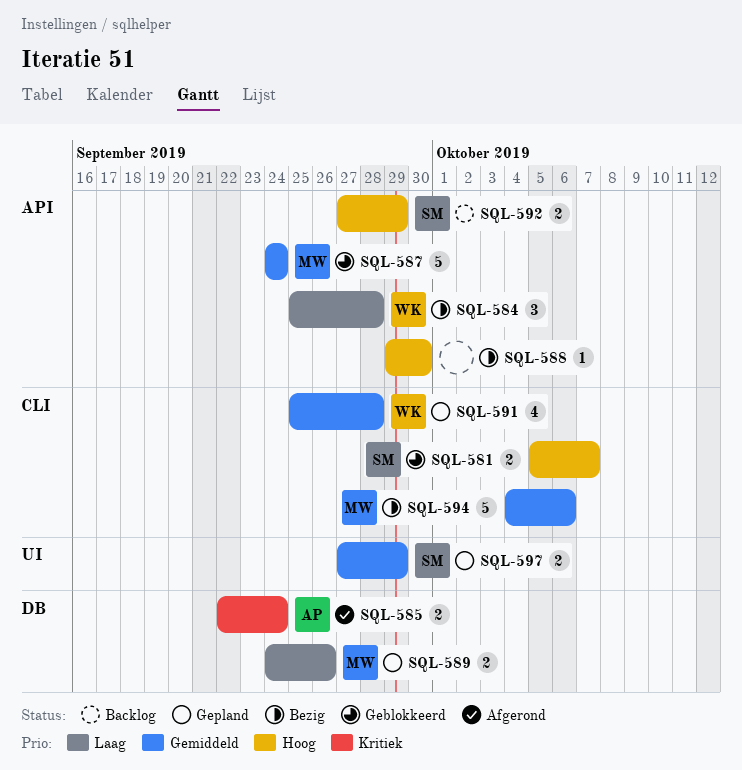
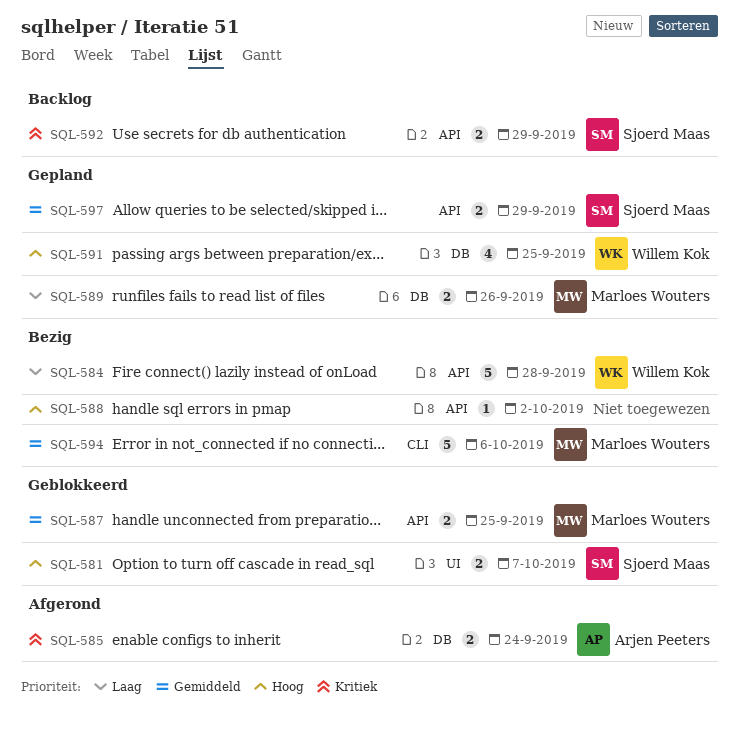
SQL-581, label: CLI -> UI
SQL-584, estimate: 3 -> 5
SQL-587, estimate: 5 -> 2
SQL-587, due: Sep 24 -> Sep 25
SQL-588, due: Sep 30 -> Oct 2
SQL-591, priority: Gemiddeld -> Hoog
SQL-591, label: CLI -> DB
SQL-591, due: Sep 28 -> Sep 25
SQL-592, priority: Hoog -> Kritiek
SQL-597, label: UI -> API

